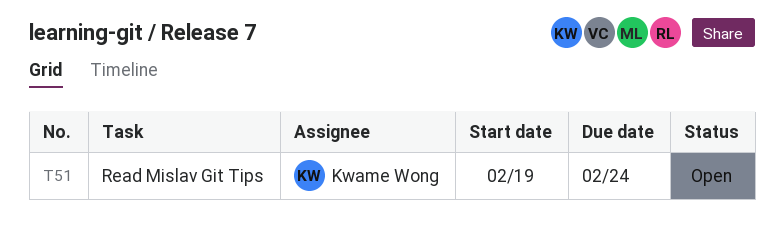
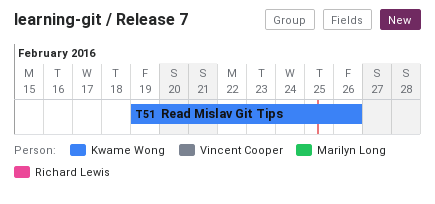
T51, due: Feb 24 -> Feb 26

